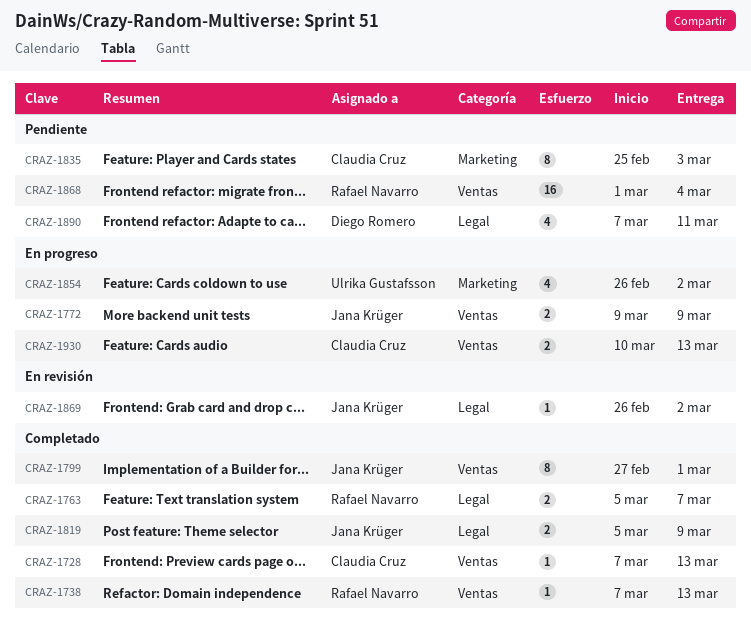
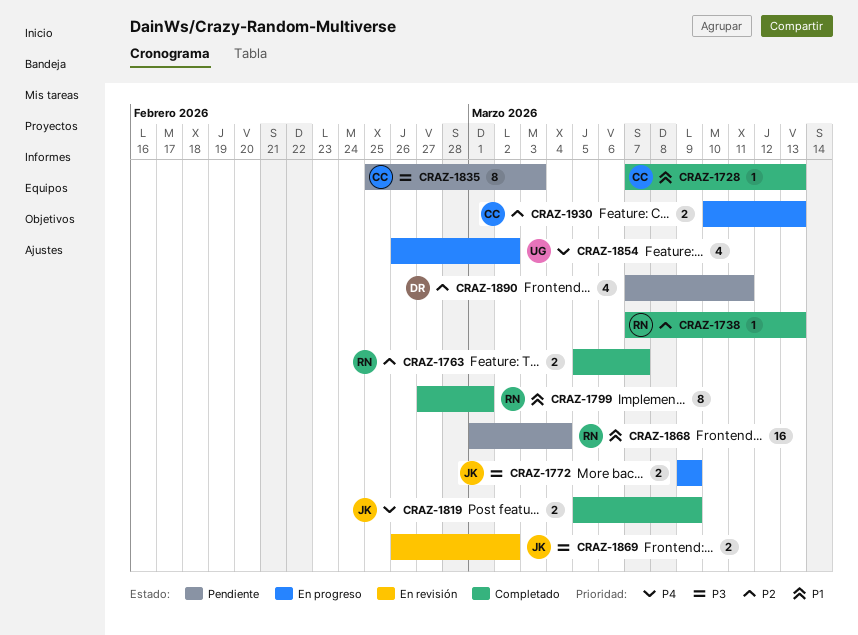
CRAZ-1799, owner: Jana Krüger -> Rafael Navarro
CRAZ-1869, estimate: 1 -> 2

